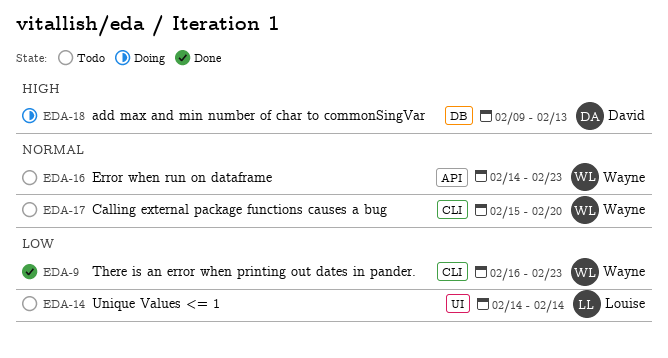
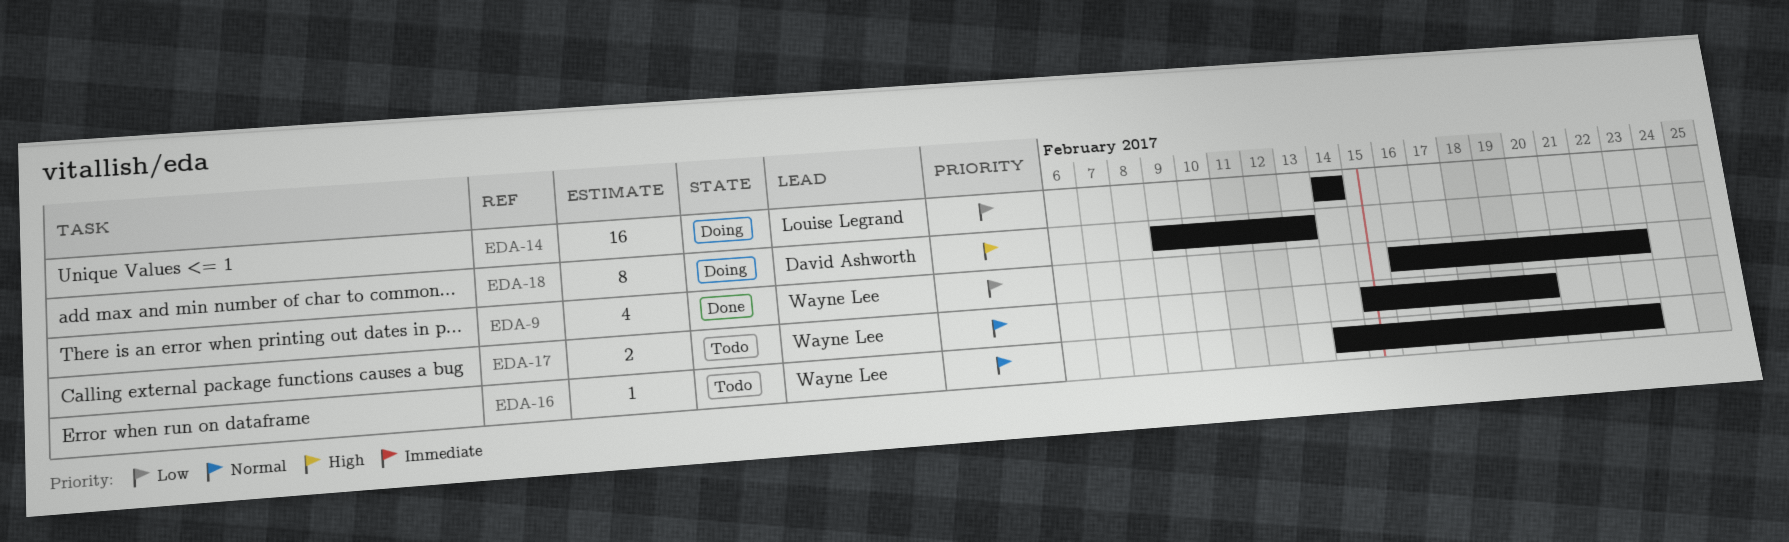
EDA-14, status: Todo -> Doing

